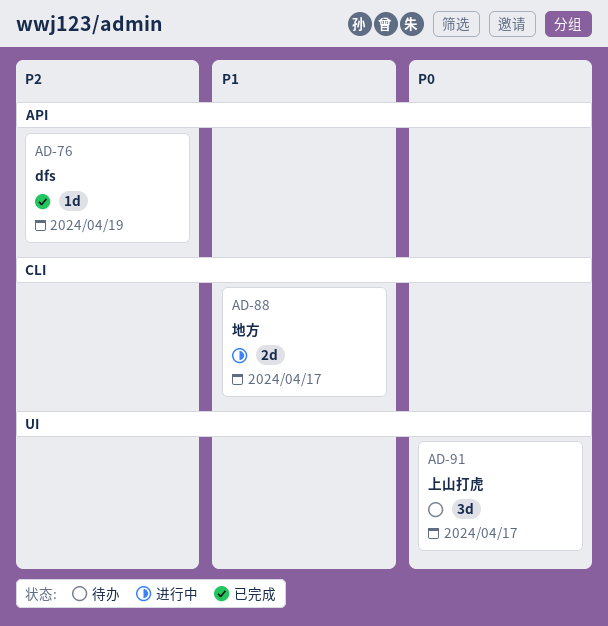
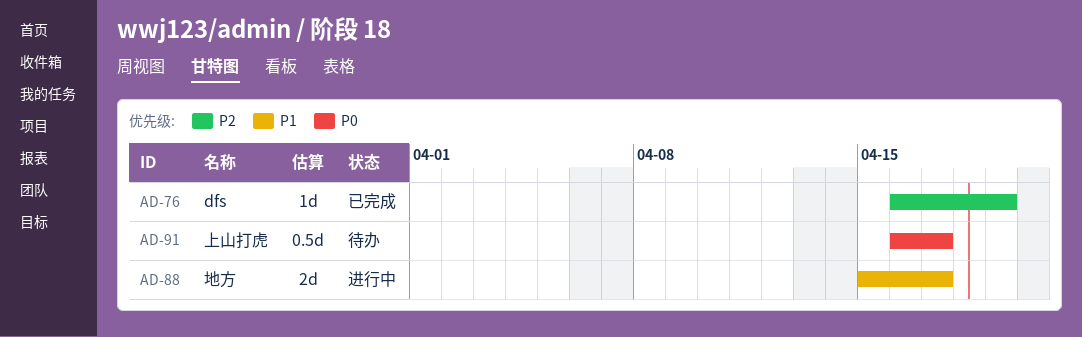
AD-91, estimate: 3d -> 0.5d

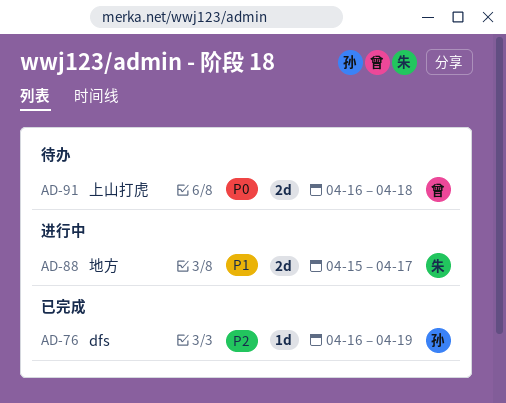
AD-91, estimate: 0.5d -> 2d
AD-91, due: Apr 17 -> Apr 18

